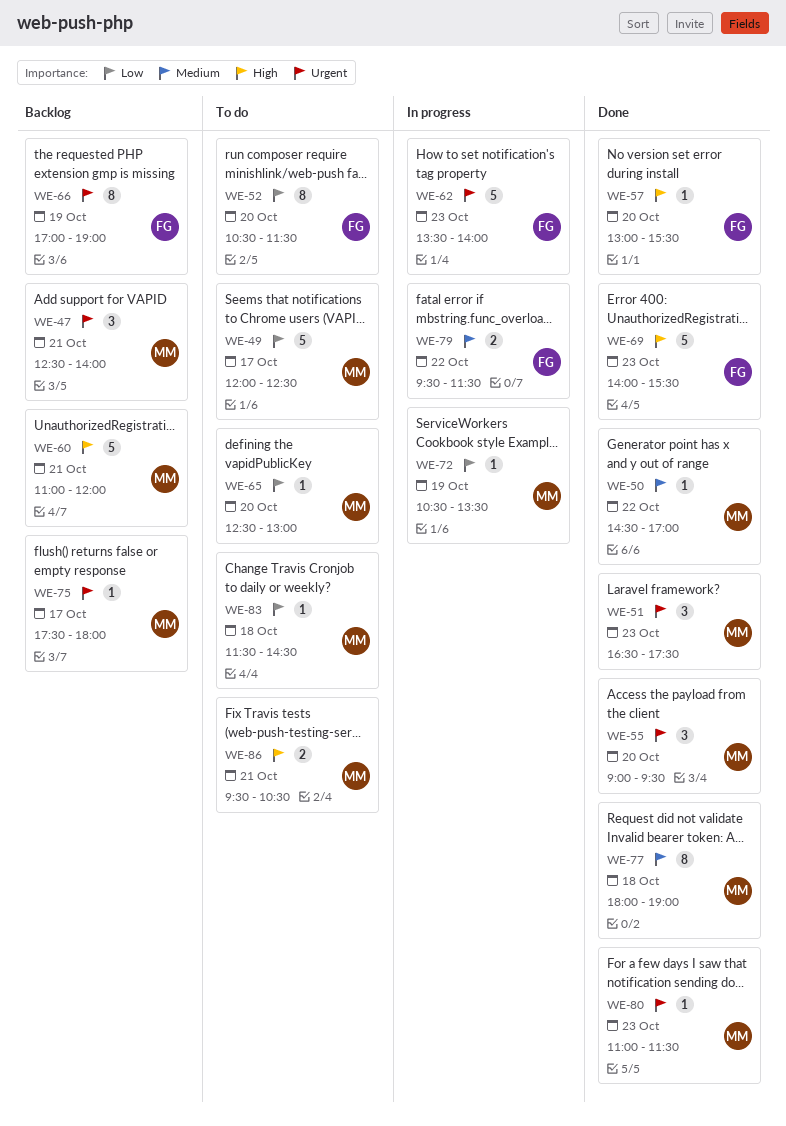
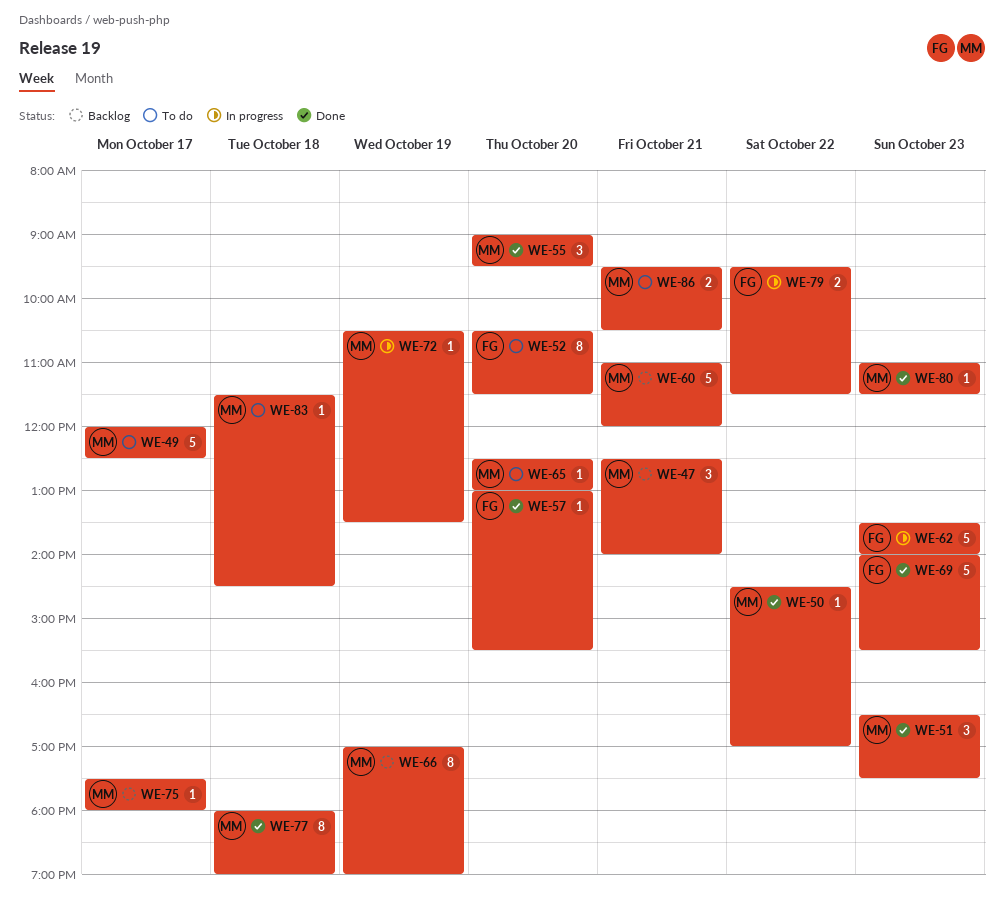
WE-66, owner: FG -> MM

